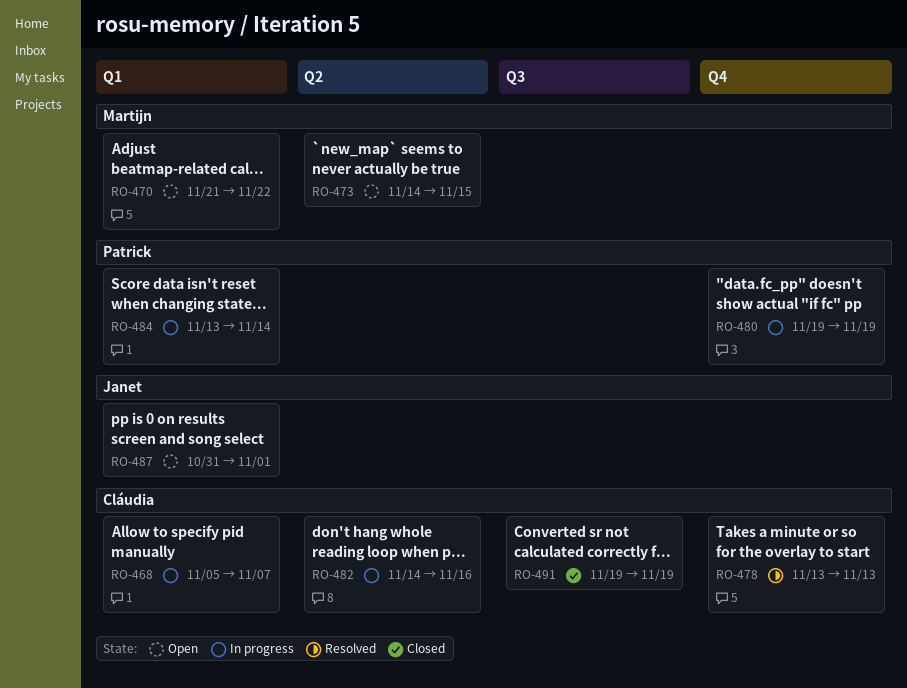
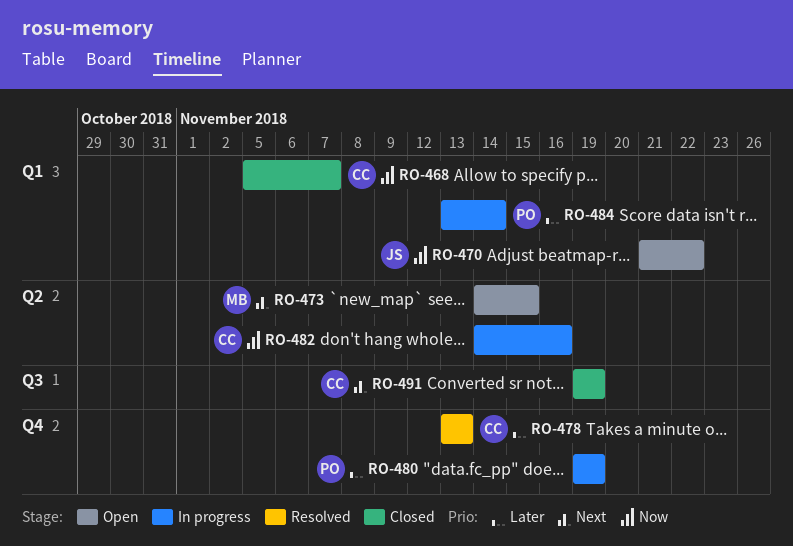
RO-468, status: In progress -> Closed
RO-470, owner: Martijn -> Janet
RO-487: present -> none

